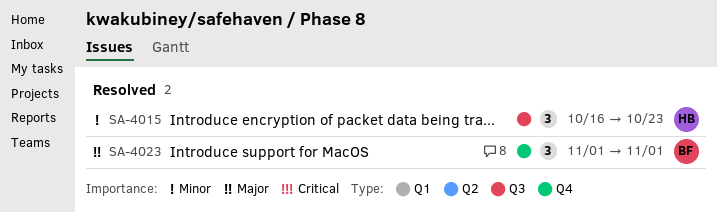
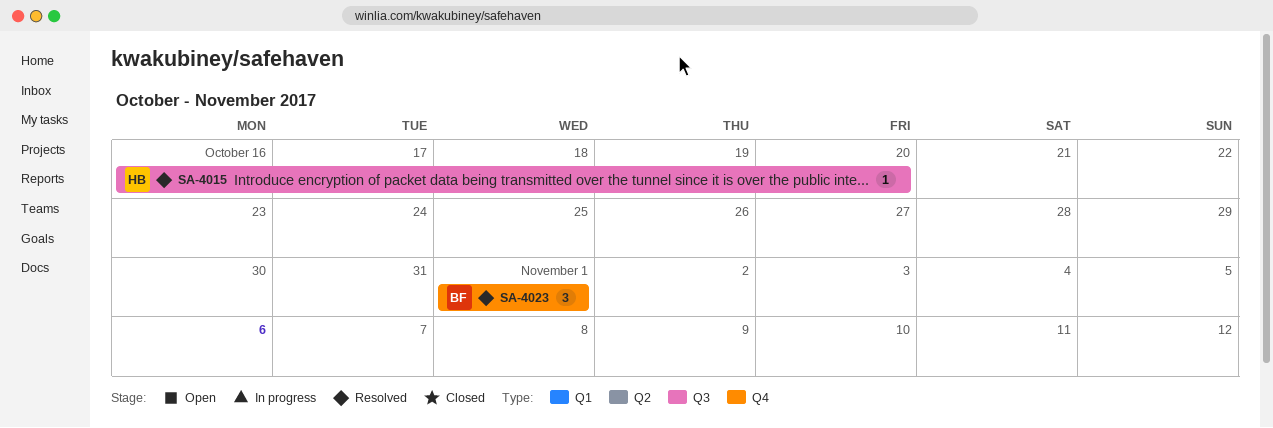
SA-4015, estimate: 3 -> 1
SA-4015, due: Oct 23 -> Oct 20

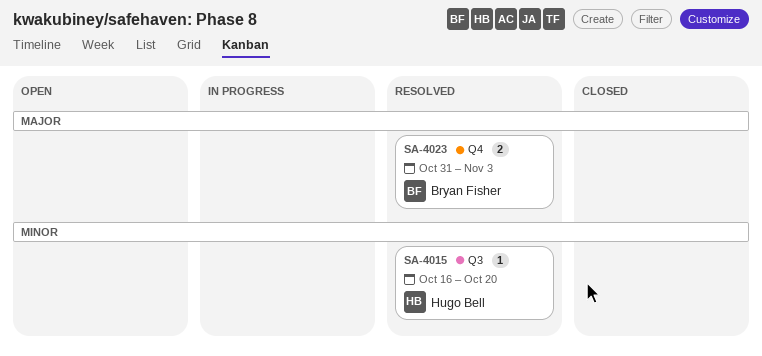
SA-4023, estimate: 3 -> 2
SA-4023, start: Nov 1 -> Oct 31
SA-4023, due: Nov 1 -> Nov 3

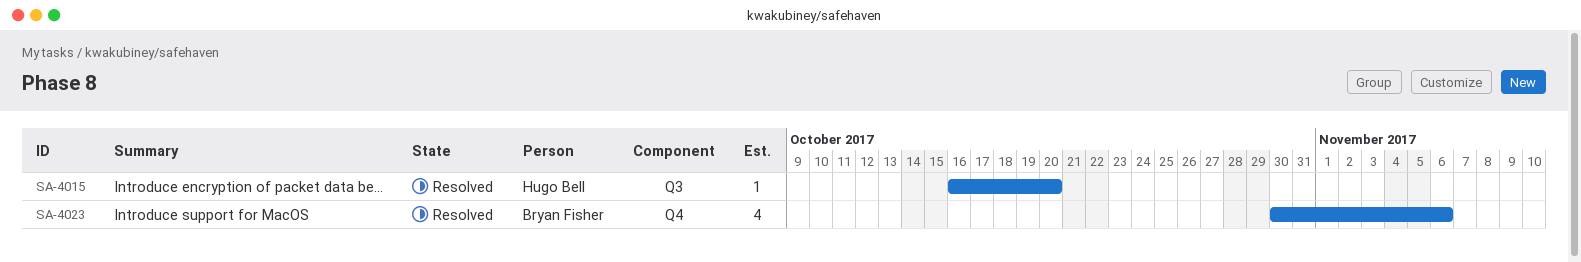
SA-4023, estimate: 2 -> 4
SA-4023, start: Oct 31 -> Oct 30
SA-4023, due: Nov 3 -> Nov 6

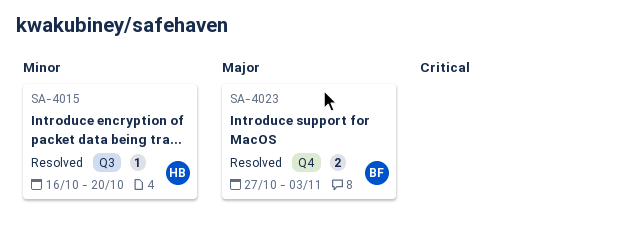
SA-4023, estimate: 4 -> 2
SA-4023, start: Oct 30 -> Oct 27
SA-4023, due: Nov 6 -> Nov 3

